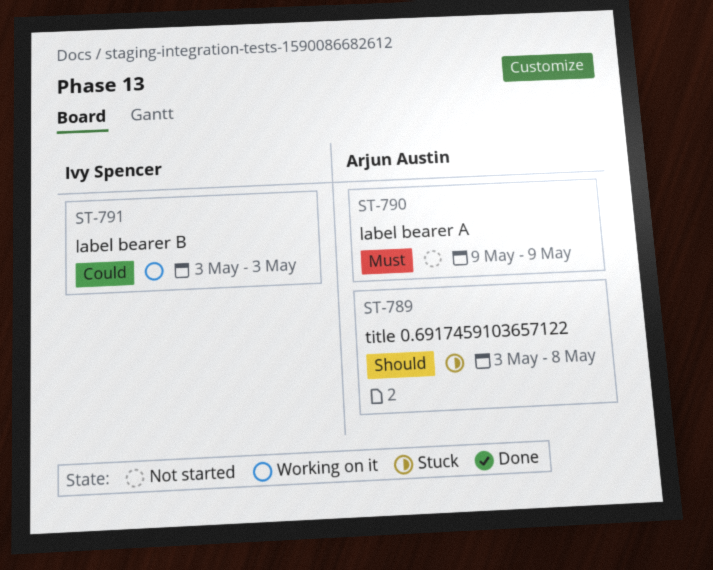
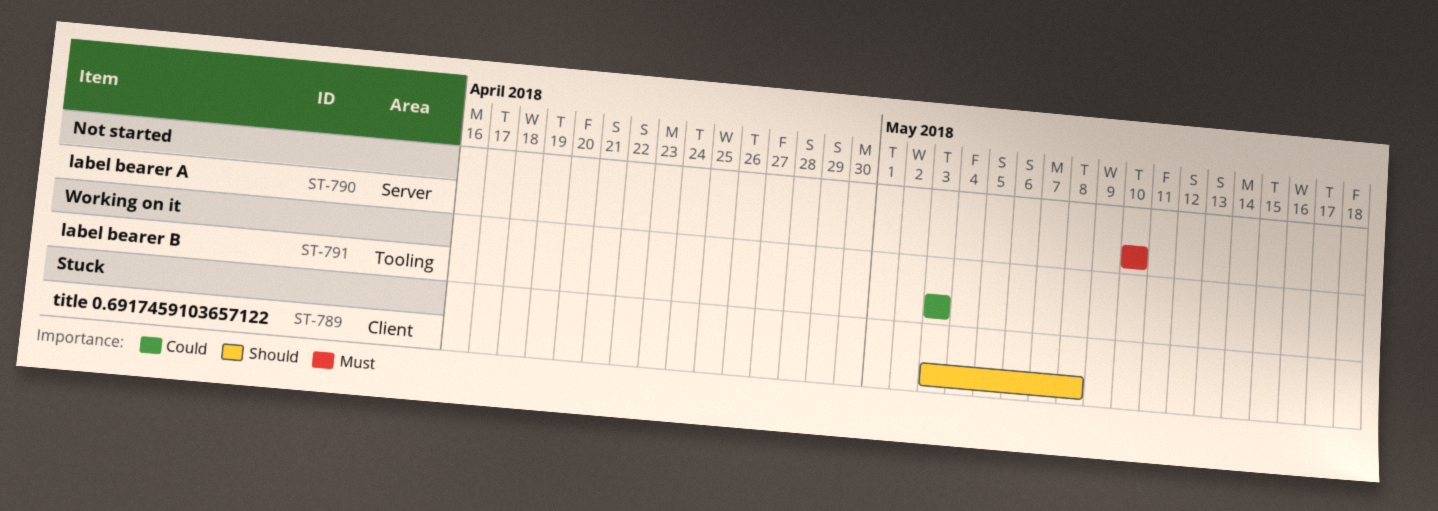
ST-790, start: May 9 -> May 10
ST-790, due: May 9 -> May 10

